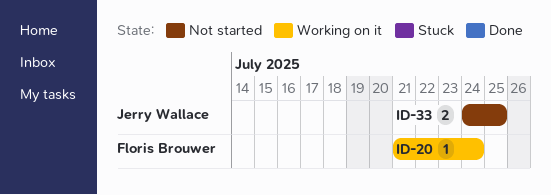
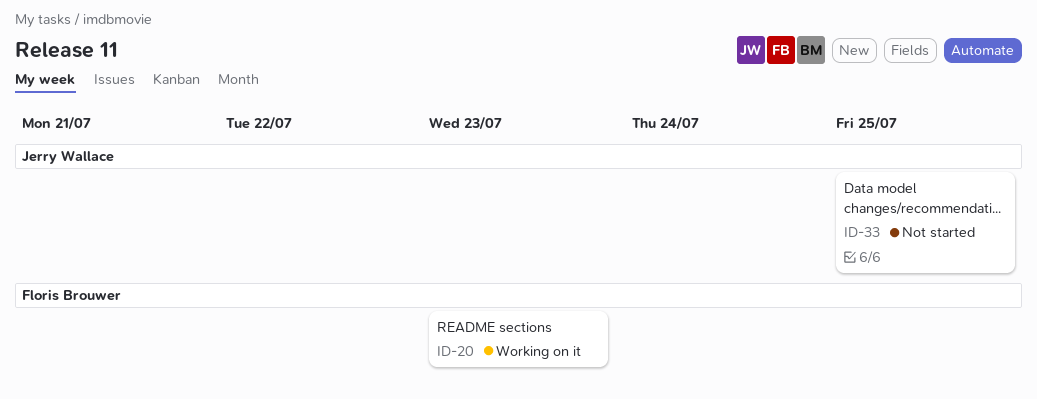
ID-20, due: Jul 24 -> Jul 23

